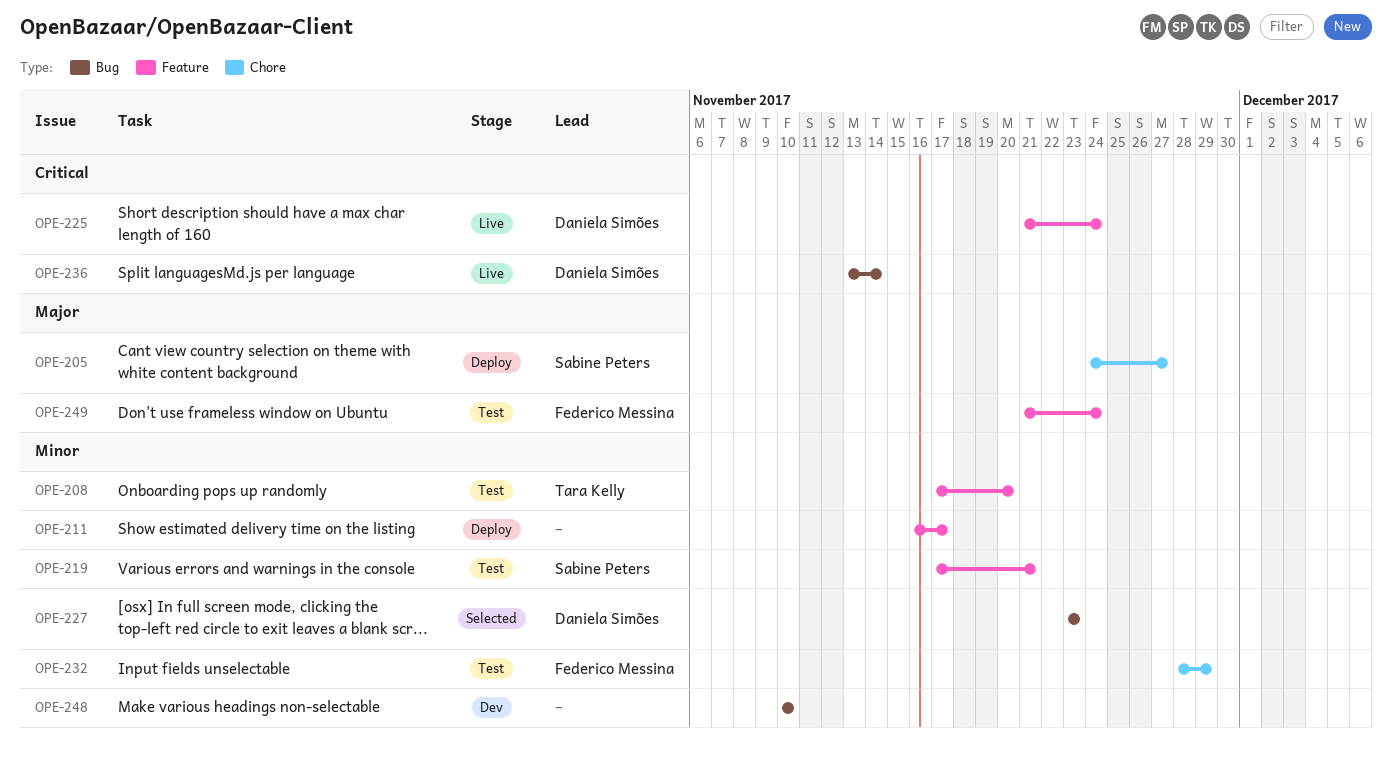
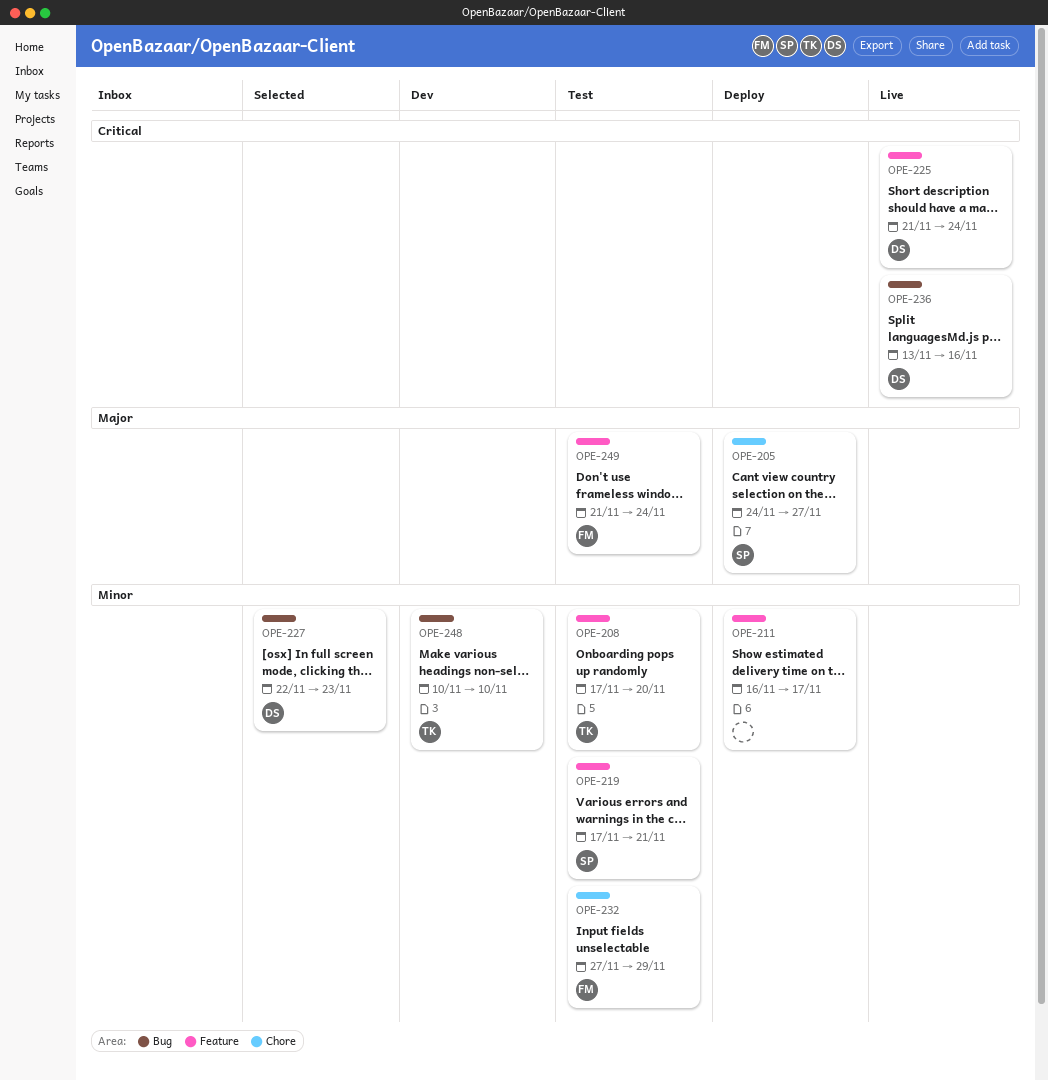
OPE-227, start: Nov 23 -> Nov 22
OPE-232, start: Nov 28 -> Nov 27
OPE-236, due: Nov 14 -> Nov 16
OPE-248, owner: none -> Tara Kelly

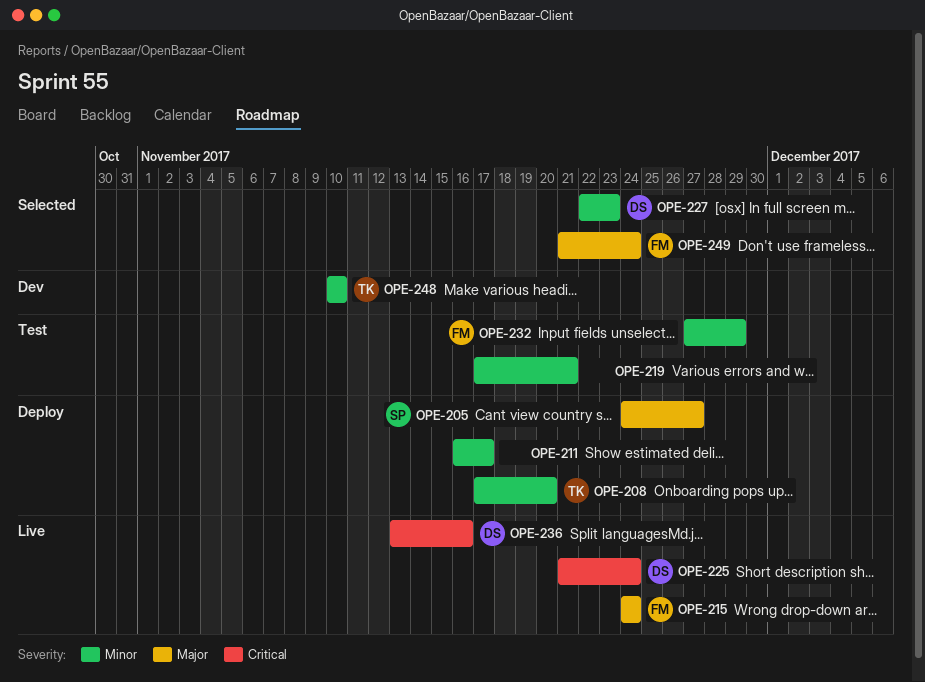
OPE-208, status: Test -> Deploy
OPE-215: none -> present
OPE-219, owner: SP -> none
OPE-249, status: Test -> Selected

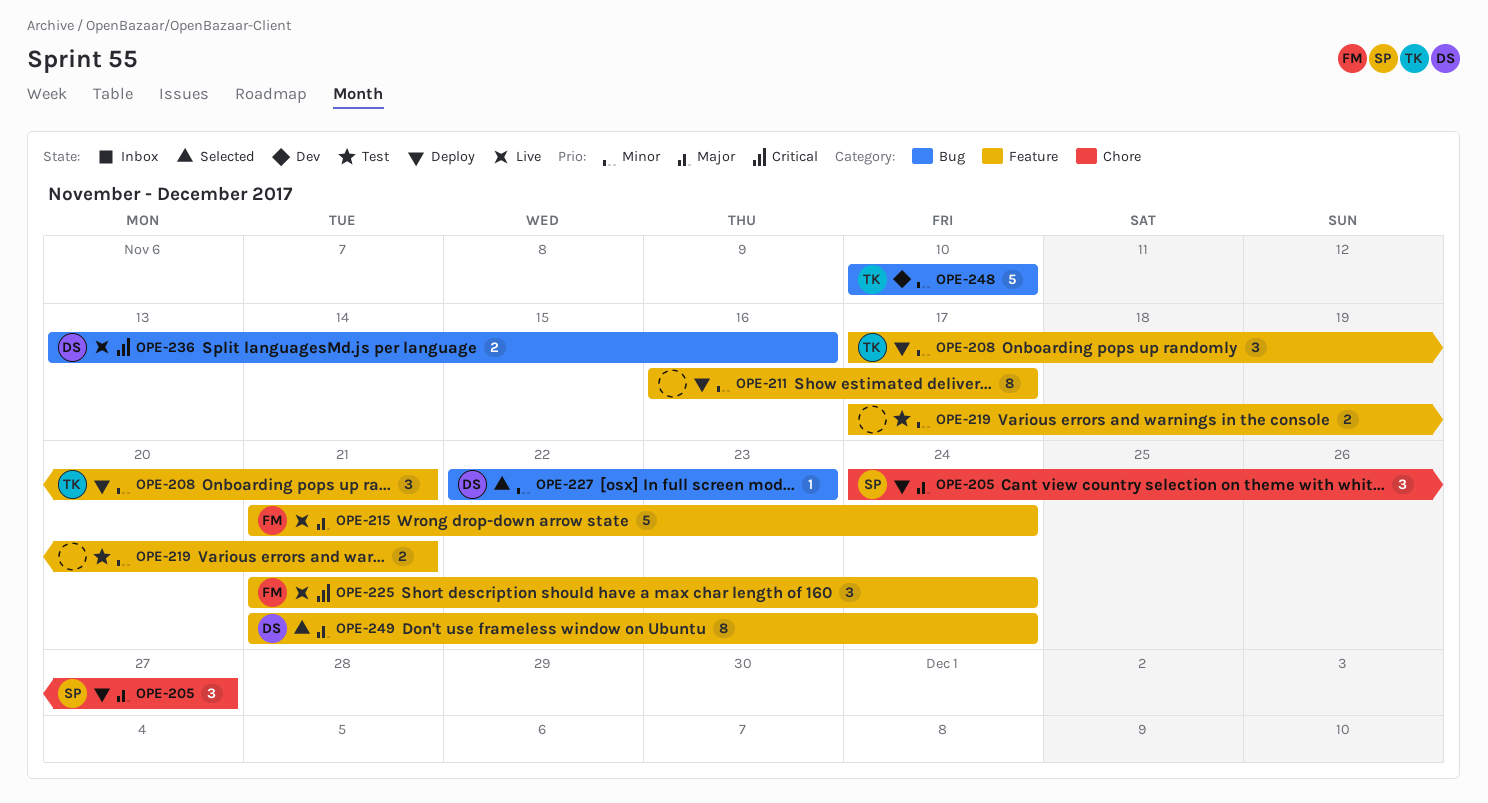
OPE-208, due: Nov 20 -> Nov 21
OPE-215, start: Nov 24 -> Nov 21
OPE-225, owner: DS -> FM
OPE-232: present -> none
OPE-249, owner: FM -> DS

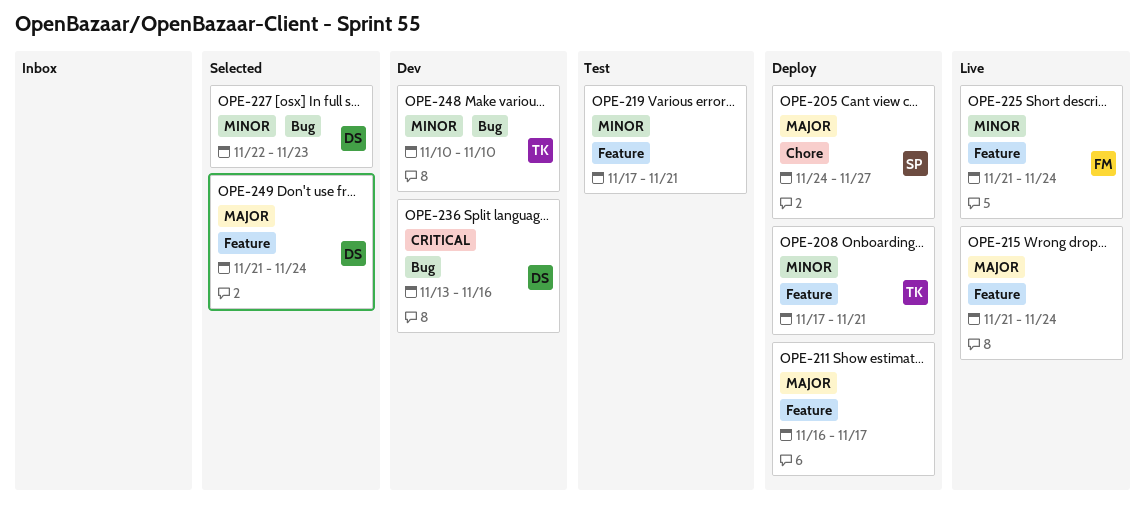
OPE-211, priority: Minor -> Major
OPE-215, owner: FM -> none
OPE-225, priority: Critical -> Minor
OPE-236, status: Live -> Dev

